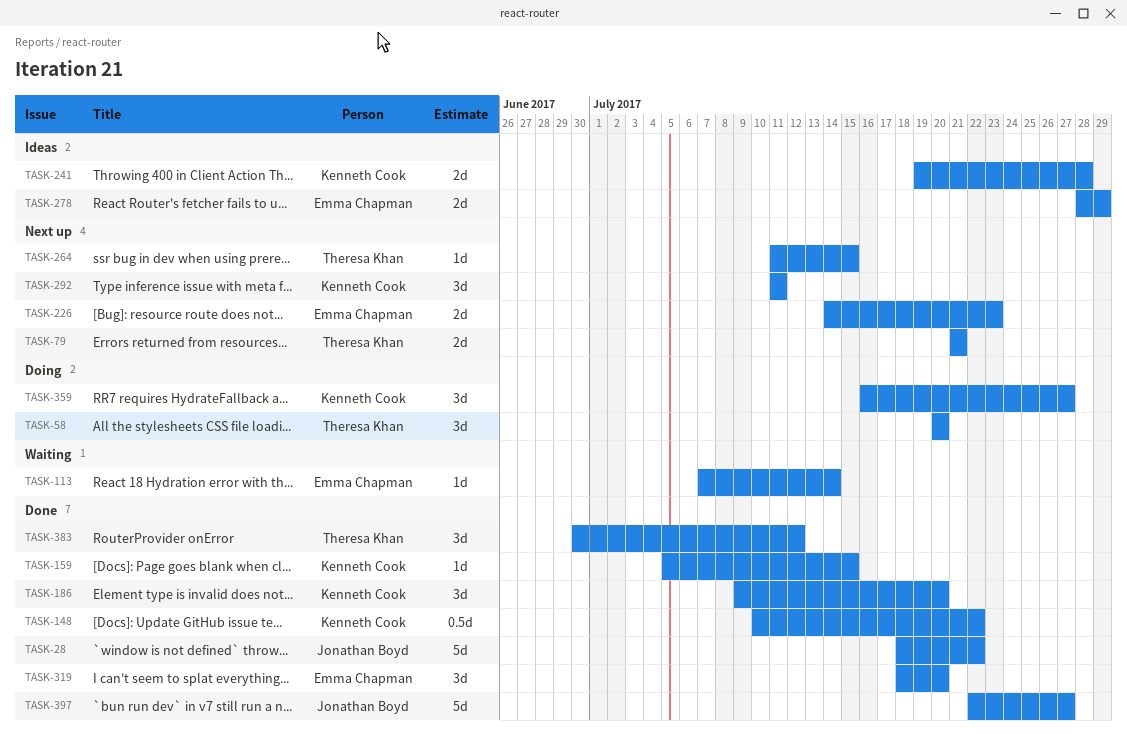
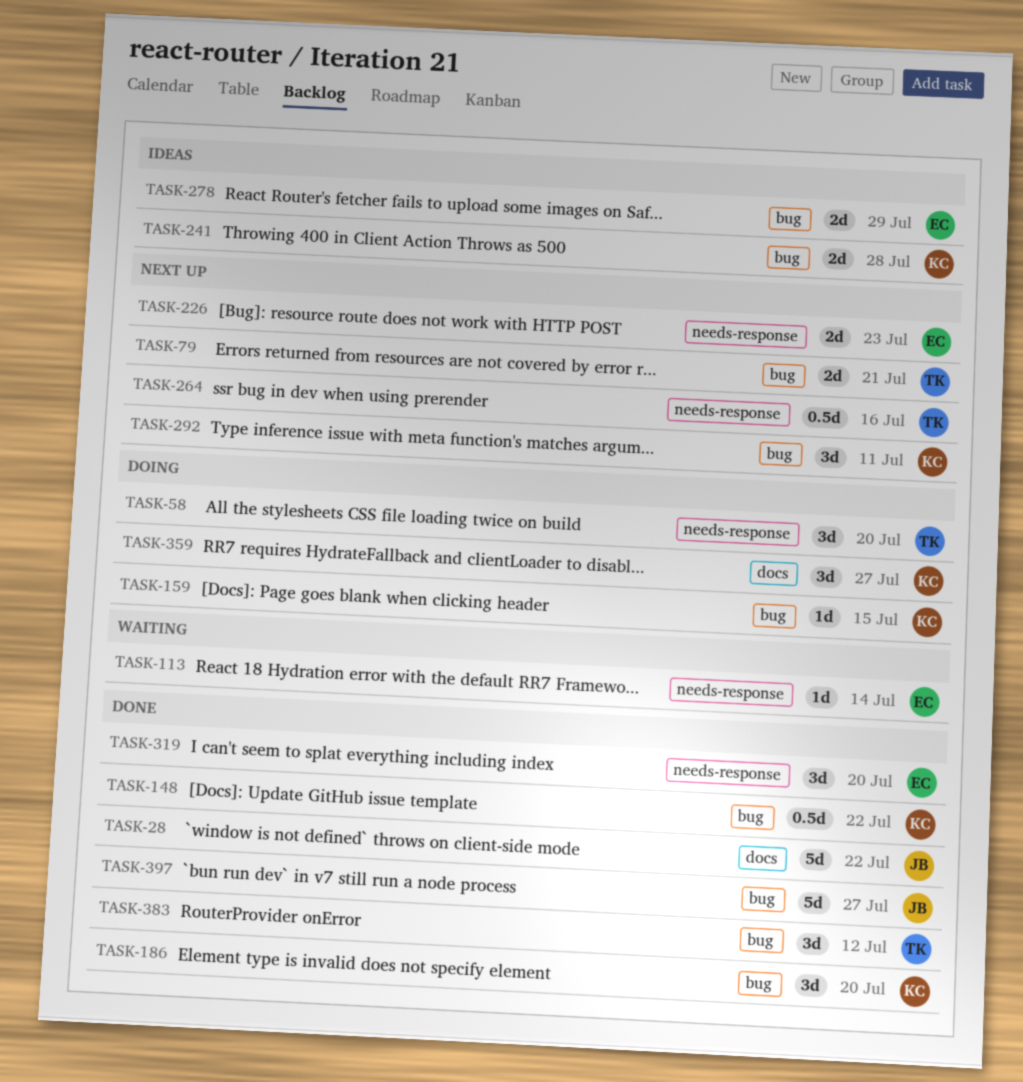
TASK-159, status: Done -> Doing
TASK-264, estimate: 1d -> 0.5d
TASK-264, due: Jul 15 -> Jul 16

